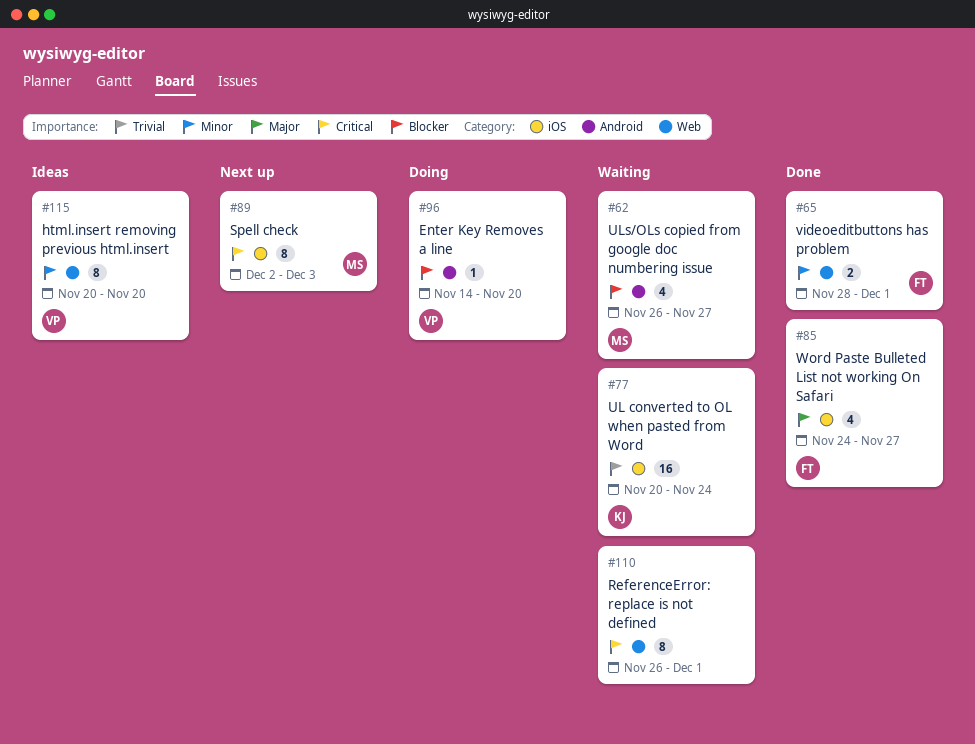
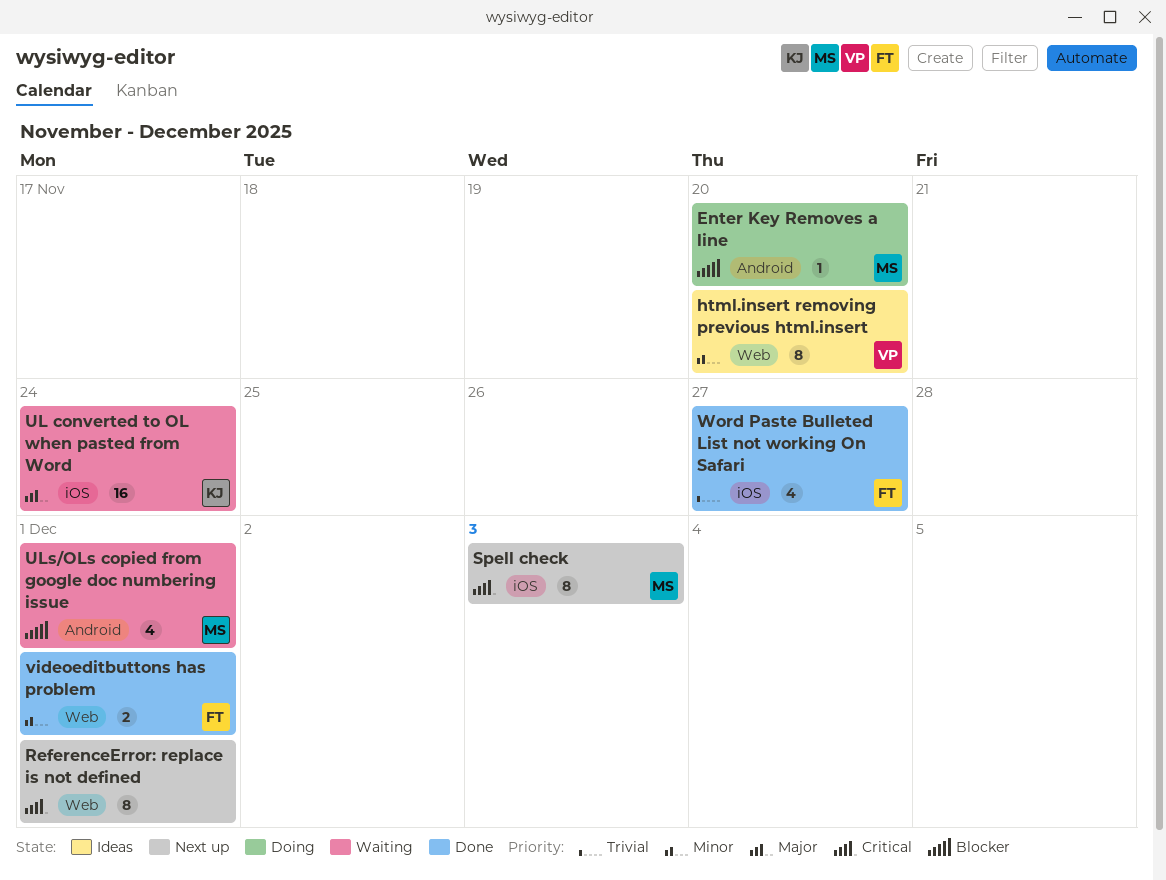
Enter Key Removes a line, owner: VP -> MS
ReferenceError: replace is not defined, status: Waiting -> Next up
UL converted to OL when pasted from Word, priority: Trivial -> Major
ULs/OLs copied from google doc numbering issue, due: Nov 27 -> Dec 1
Word Paste Bulleted List not working On Safari, priority: Major -> Trivial

